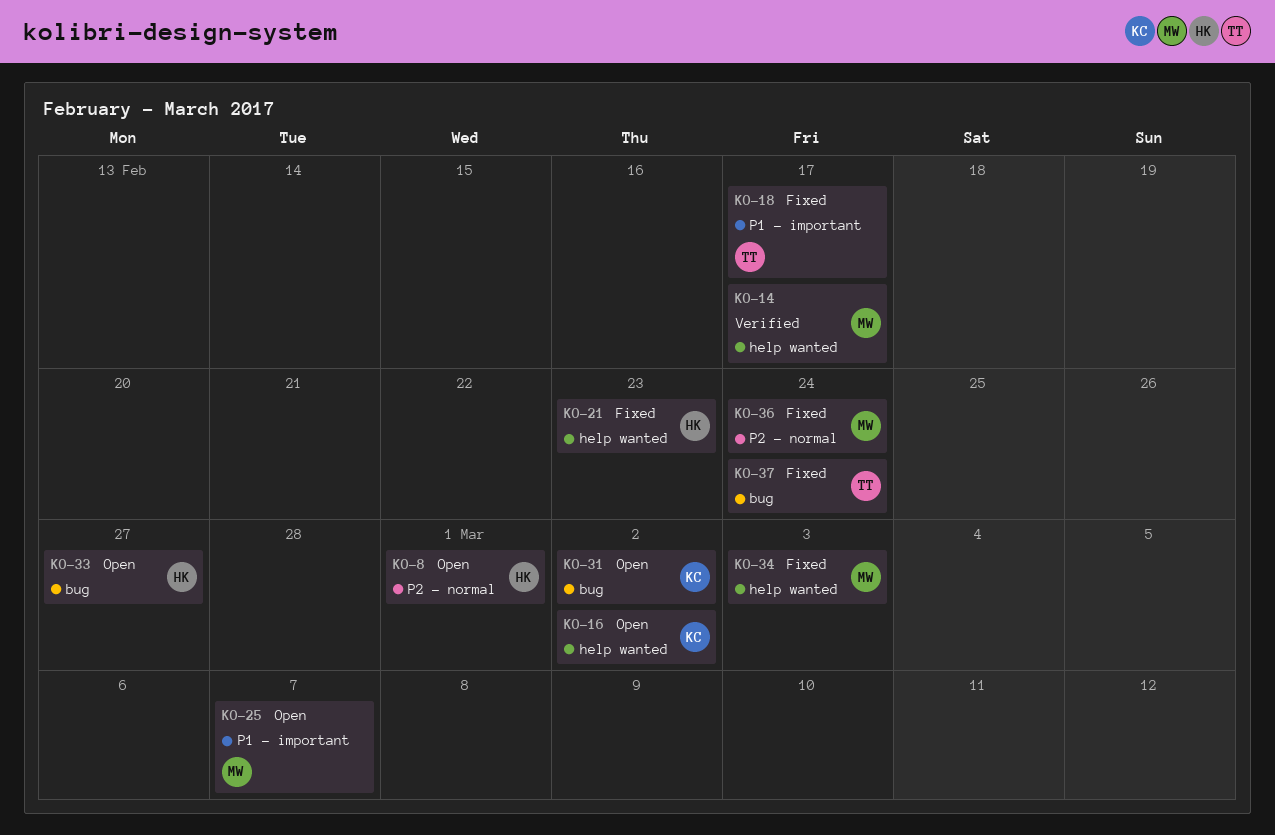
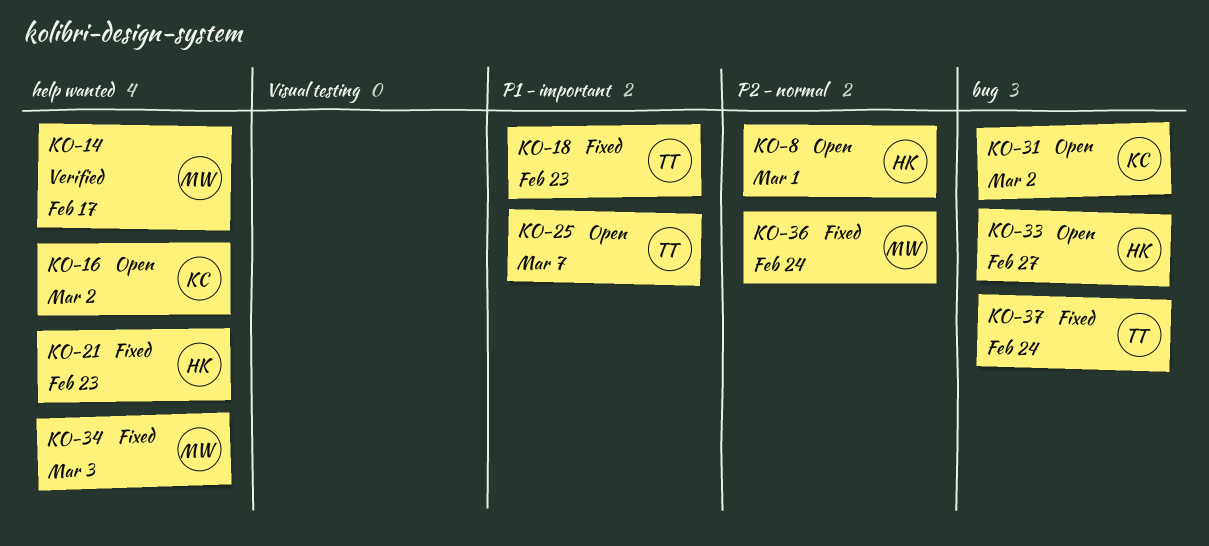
KO-18, due: Feb 17 -> Feb 23
KO-25, owner: MW -> TT

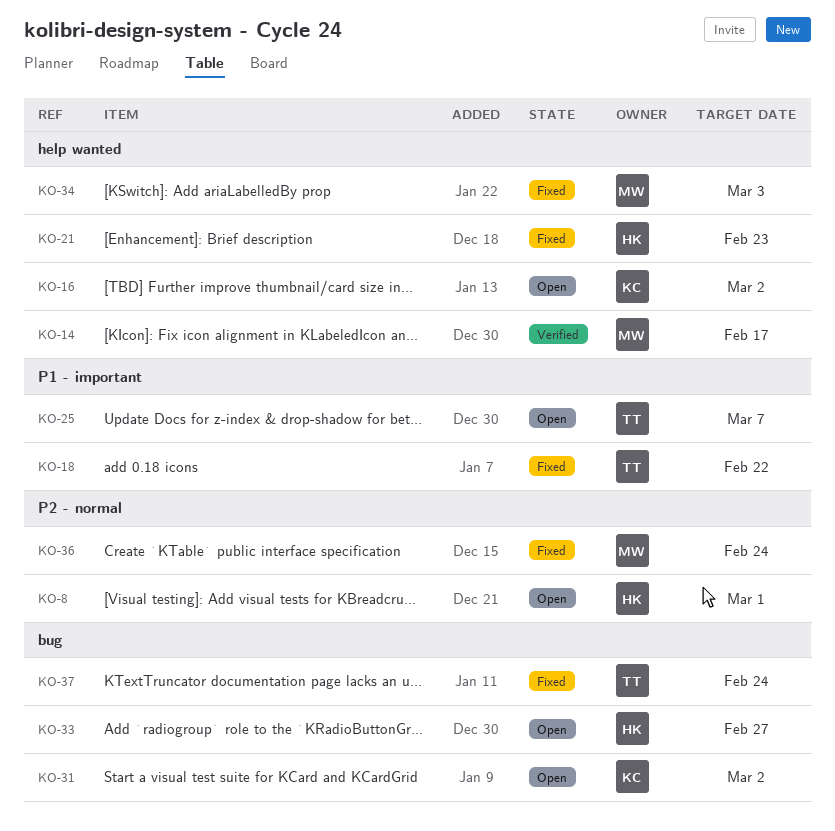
KO-18, due: Feb 23 -> Feb 22

